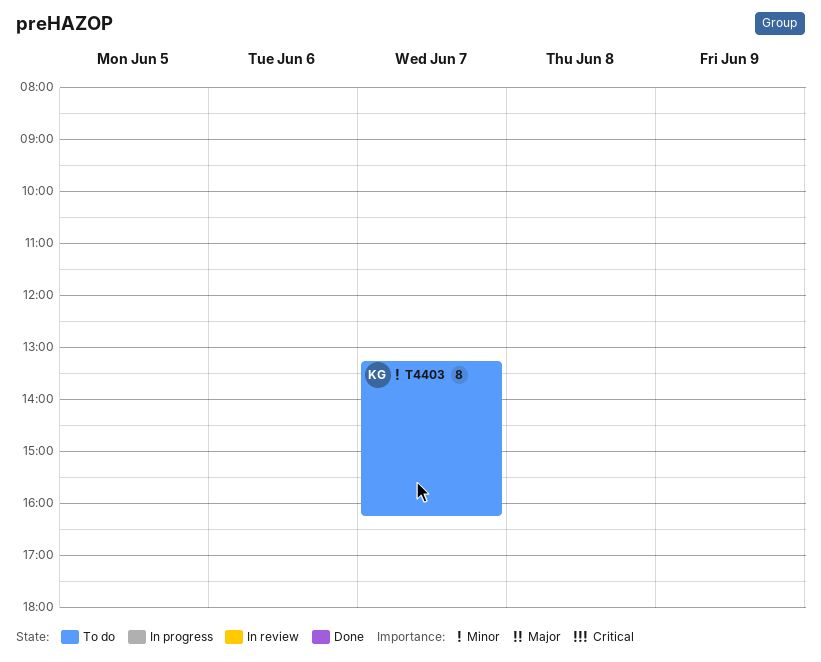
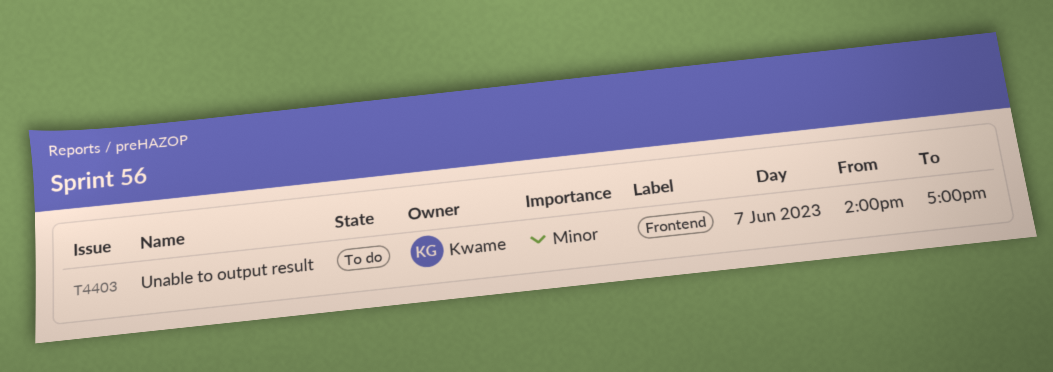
T4403, begins: 13:15 -> 14:00
T4403, ends: 16:15 -> 17:00

